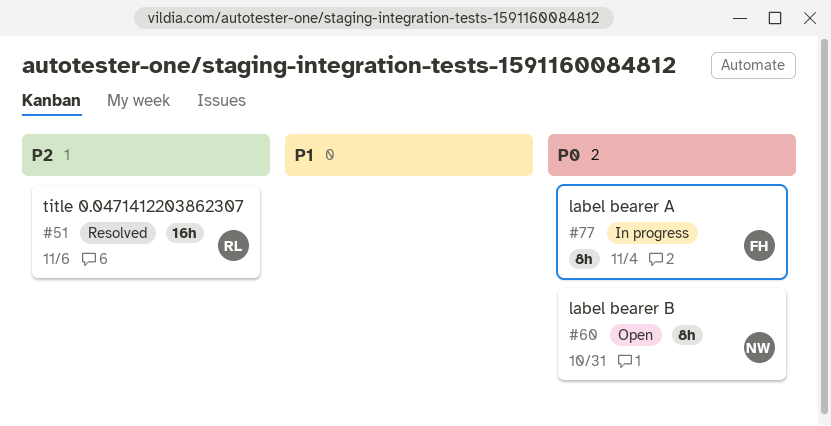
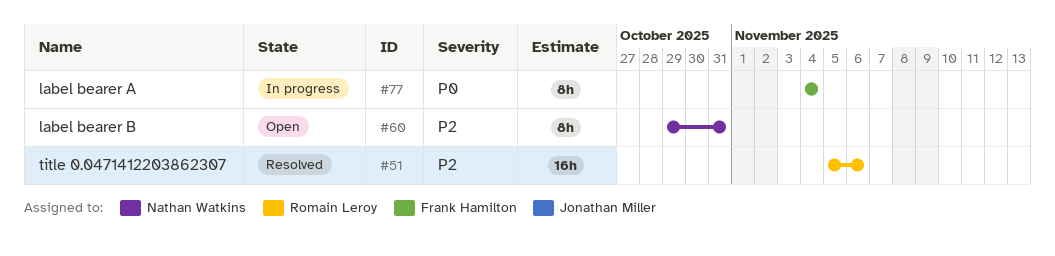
#60, priority: P0 -> P2

